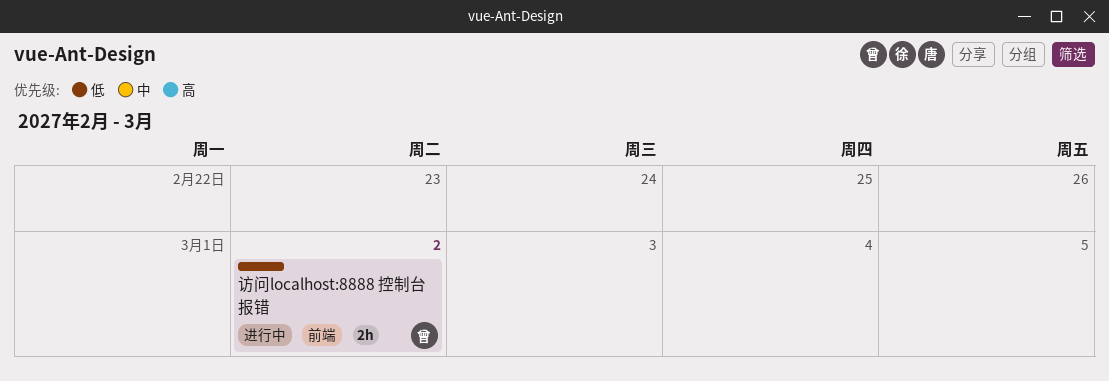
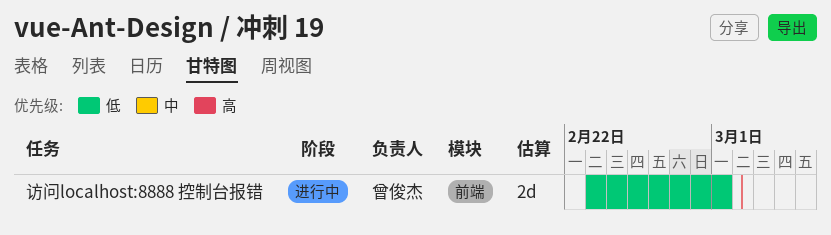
访问localhost:8888 控制台报错, estimate: 2h -> 2d
访问localhost:8888 控制台报错, due: Mar 2 -> Mar 1

